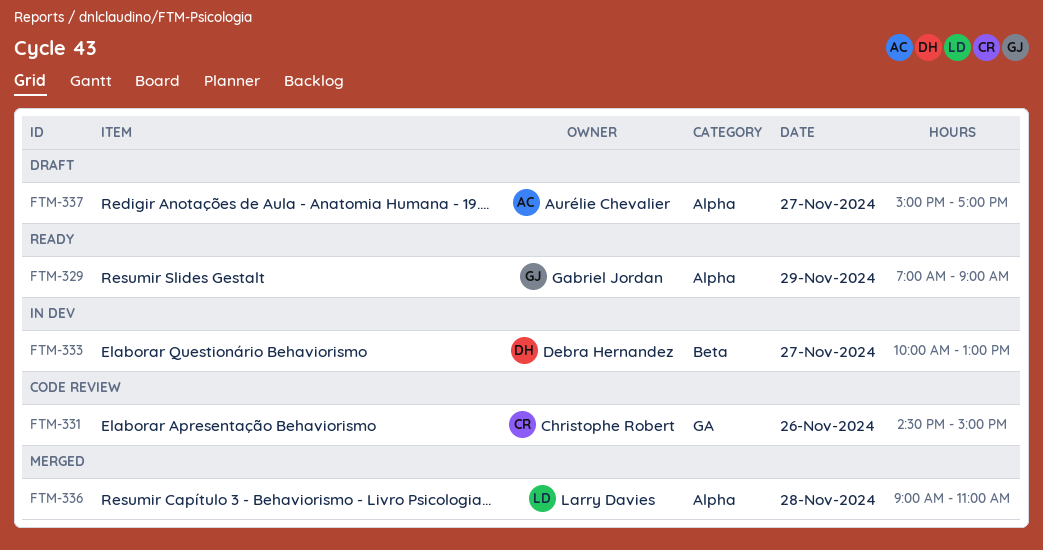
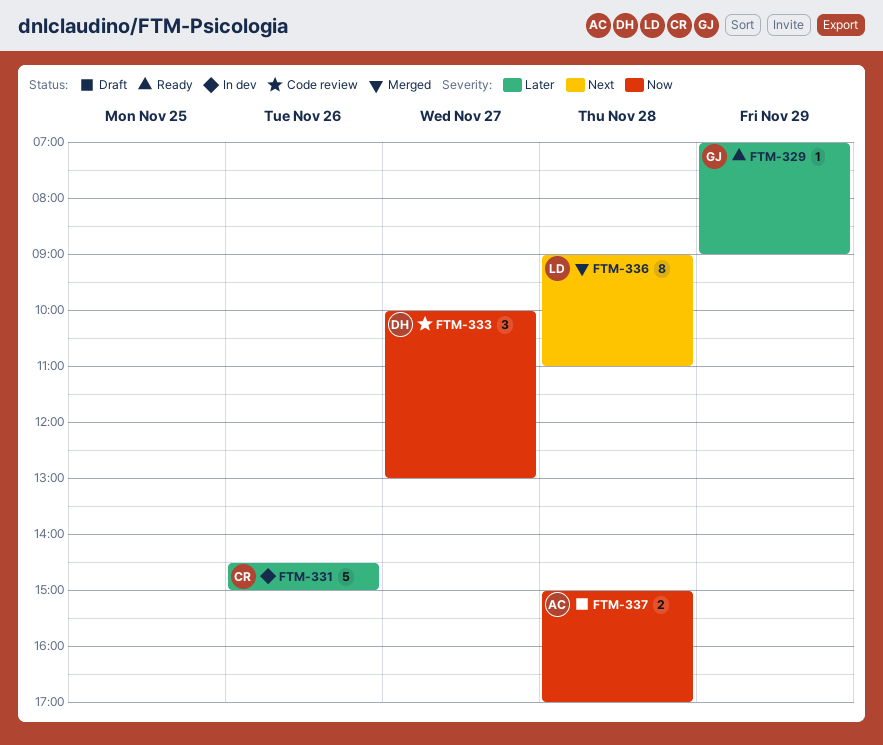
FTM-331, status: Code review -> In dev
FTM-333, status: In dev -> Code review
FTM-337, day: Nov 27 -> Nov 28

